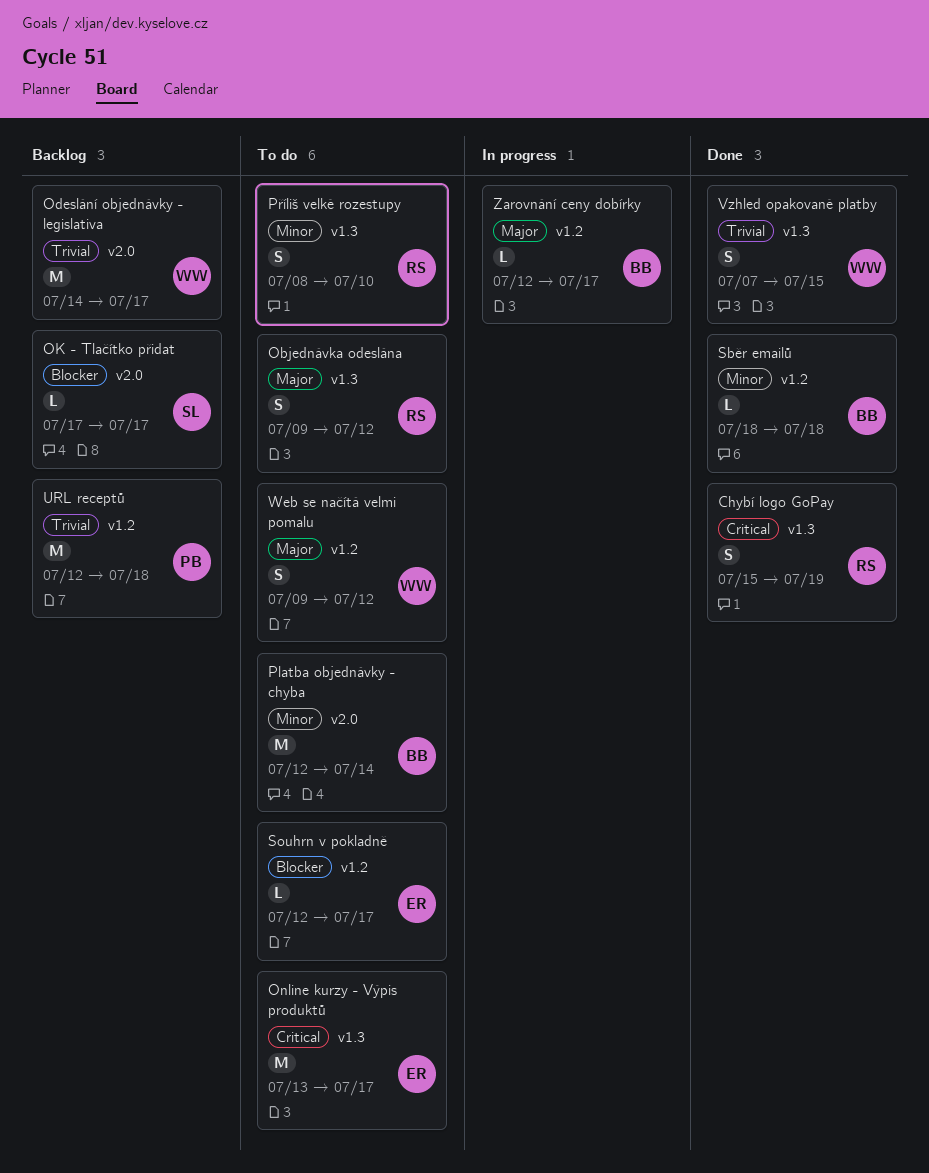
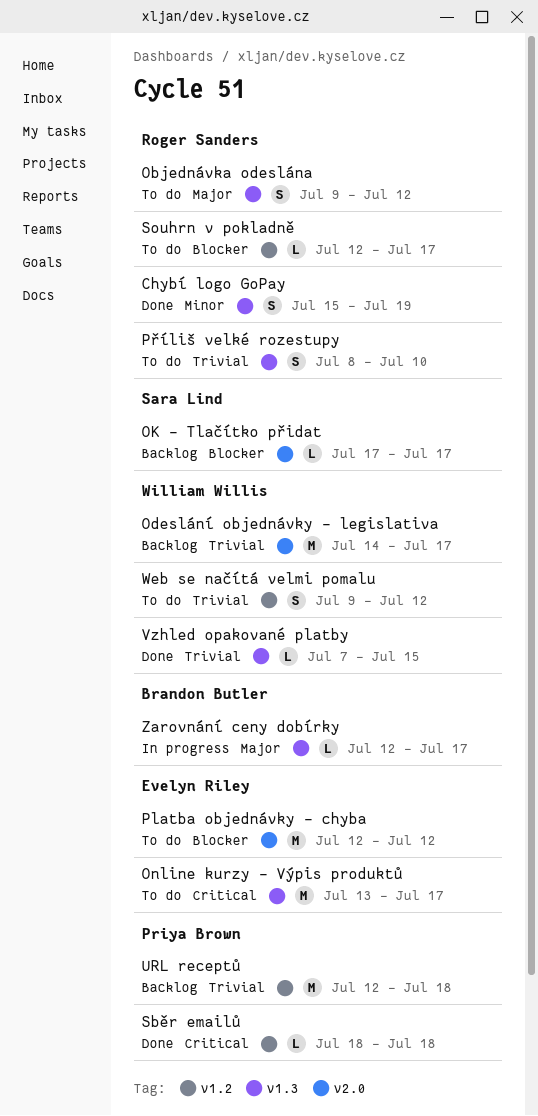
Chybí logo GoPay, priority: Critical -> Minor
Platba objednávky - chyba, owner: Brandon Butler -> Evelyn Riley
Platba objednávky - chyba, priority: Minor -> Blocker
Platba objednávky - chyba, due: Jul 14 -> Jul 12
Příliš velké rozestupy, priority: Minor -> Trivial
Sběr emailů, owner: Brandon Butler -> Priya Brown
Sběr emailů, priority: Minor -> Critical
Souhrn v pokladně, owner: Evelyn Riley -> Roger Sanders
Vzhled opakované platby, estimate: S -> L
Web se načítá velmi pomalu, priority: Major -> Trivial
Zarovnání ceny dobírky, label: v1.2 -> v1.3

